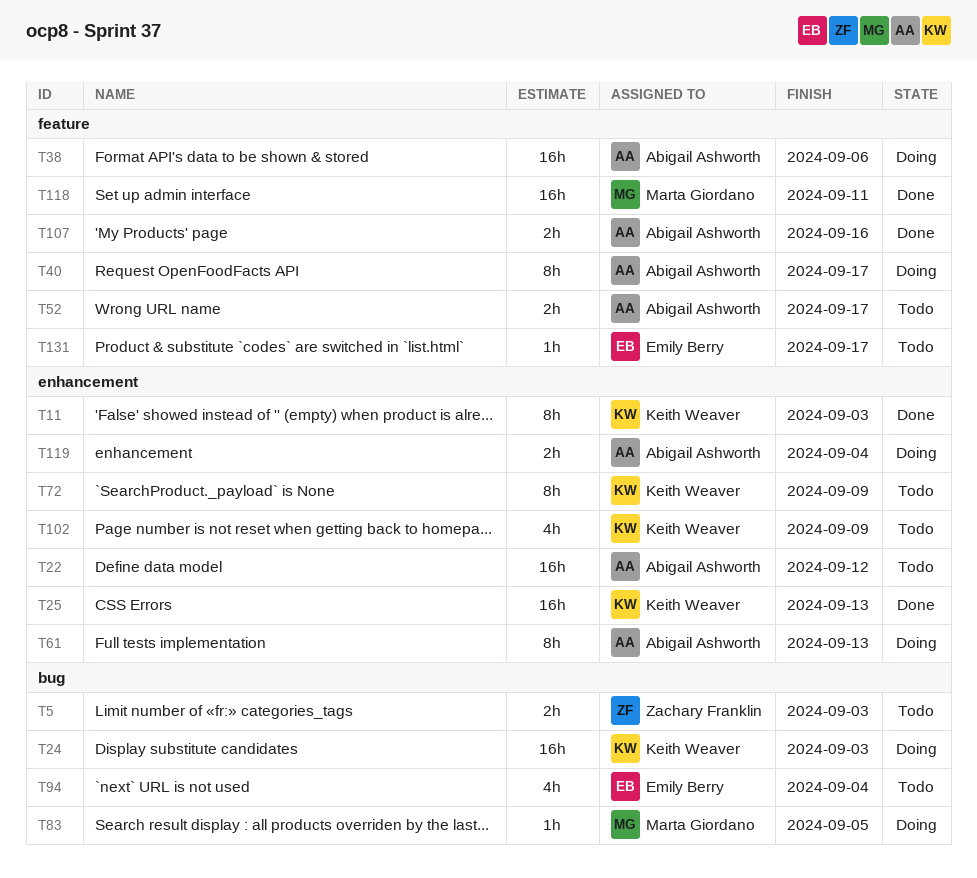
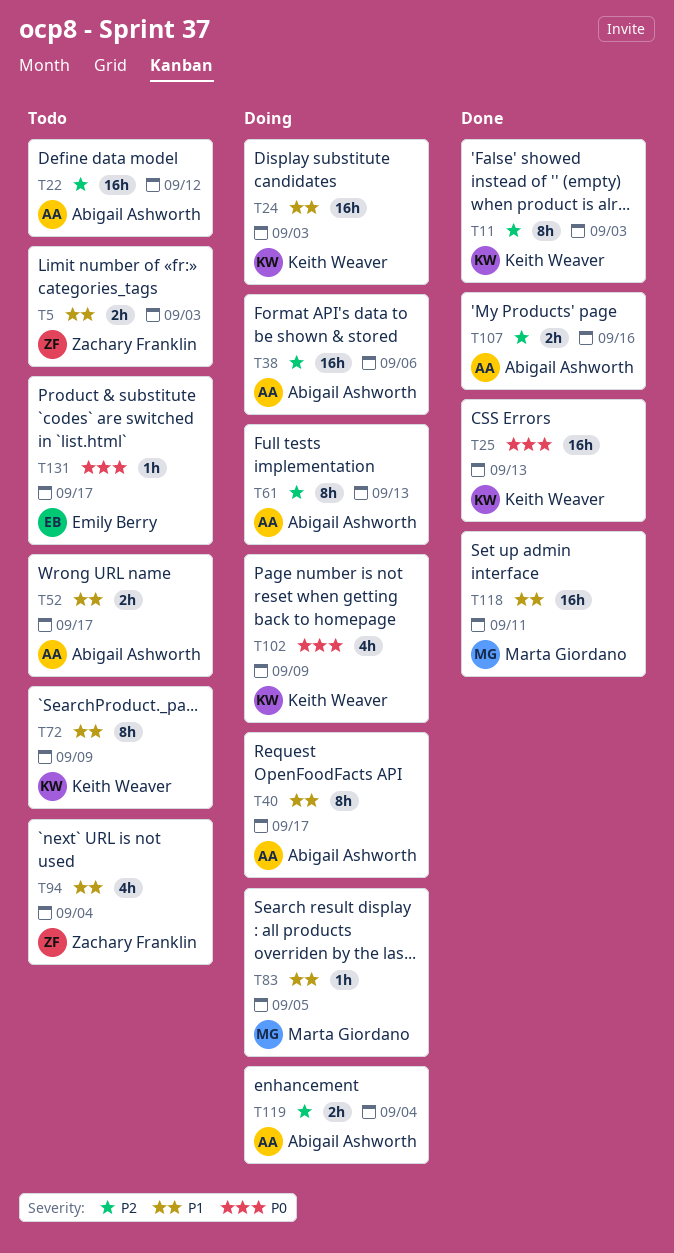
T94, owner: Emily Berry -> Zachary Franklin
T102, status: Todo -> Doing

